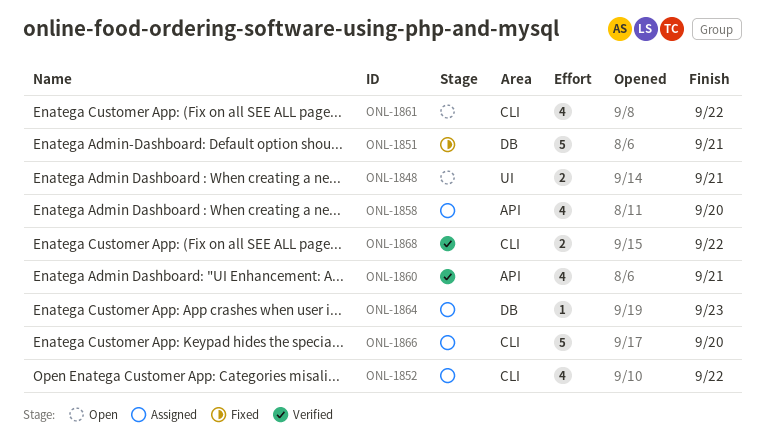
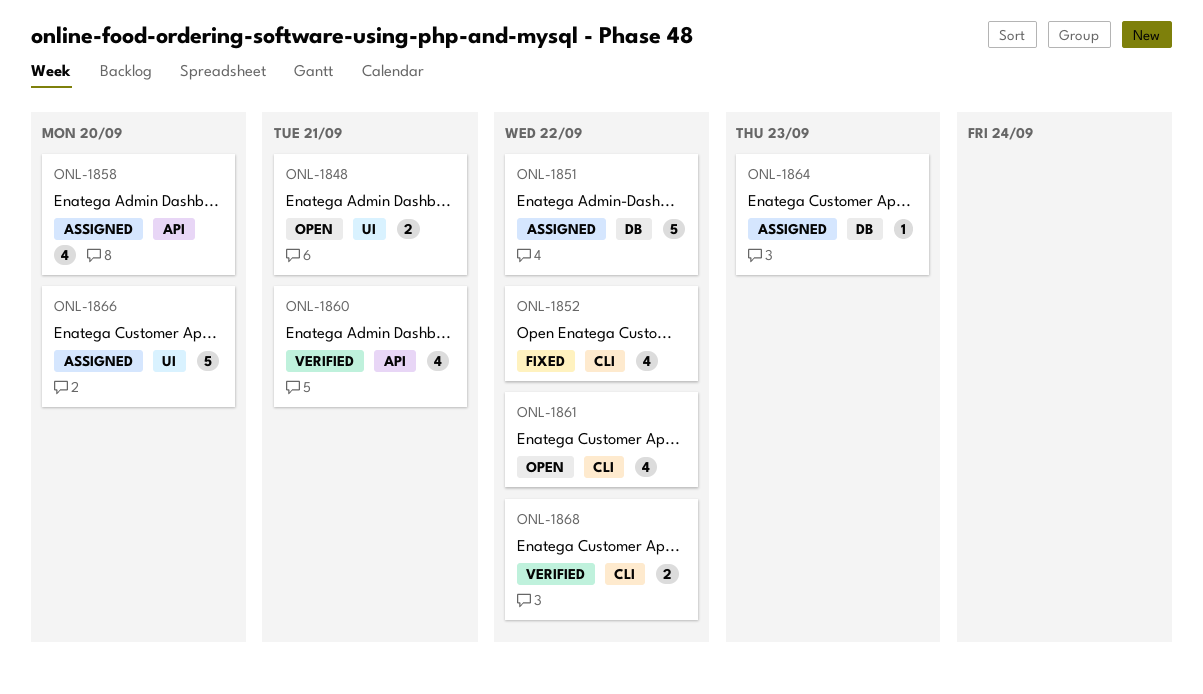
ONL-1851, status: Fixed -> Assigned
ONL-1851, due: Sep 21 -> Sep 22
ONL-1852, status: Assigned -> Fixed
ONL-1866, label: CLI -> UI

